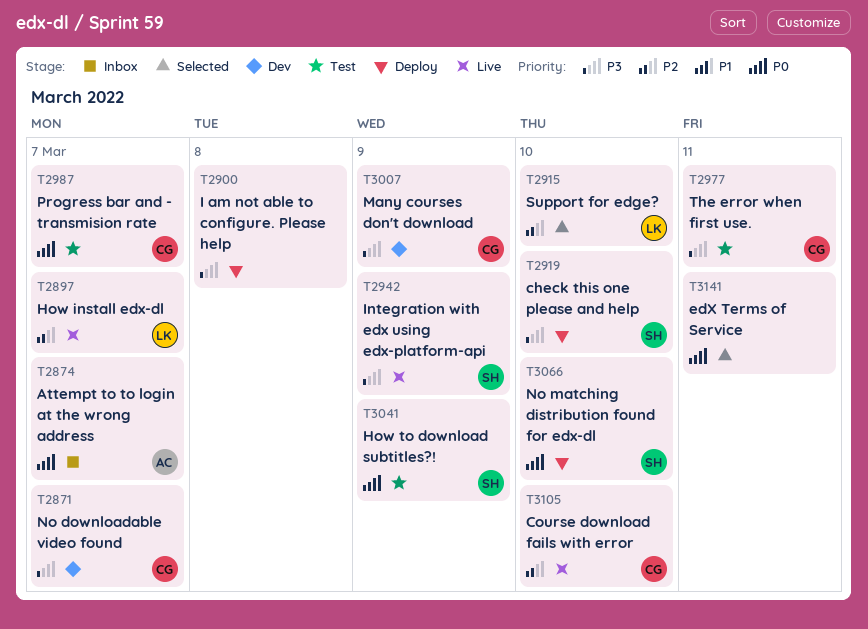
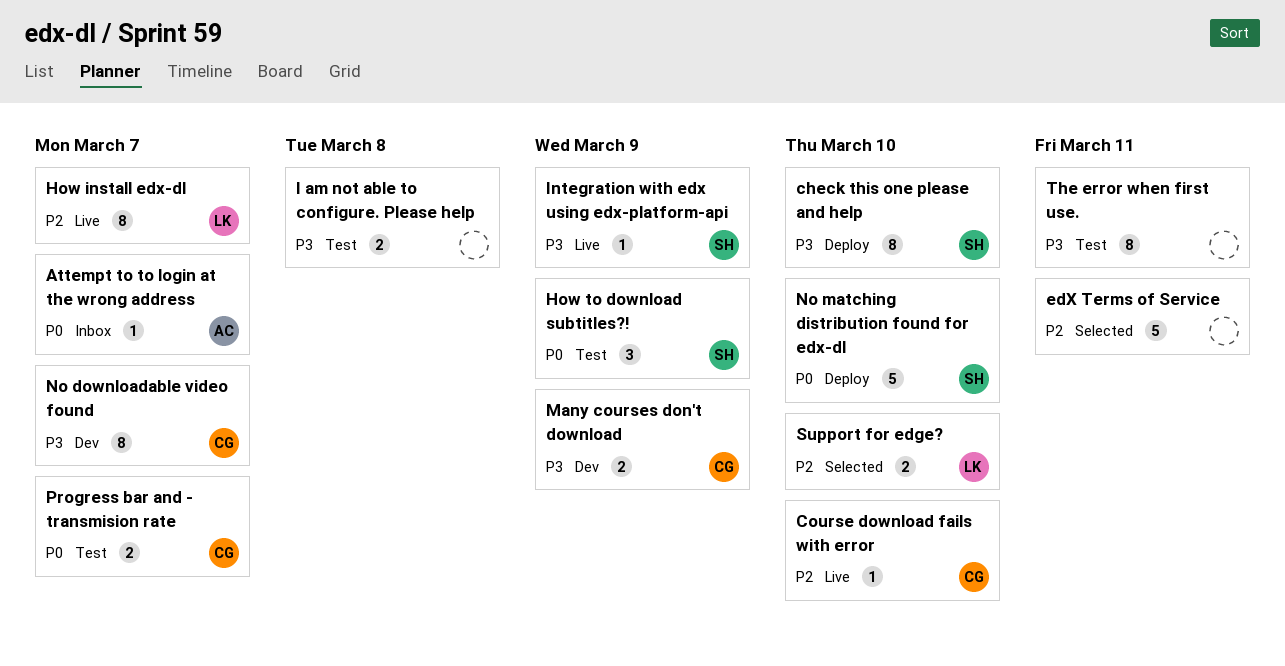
edX Terms of Service, priority: P0 -> P2
I am not able to configure. Please help, status: Deploy -> Test
The error when first use., owner: CG -> none

